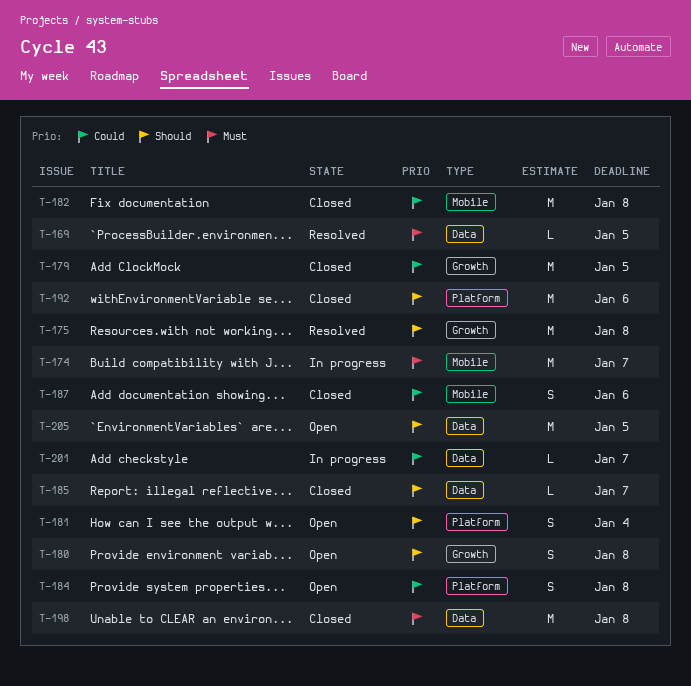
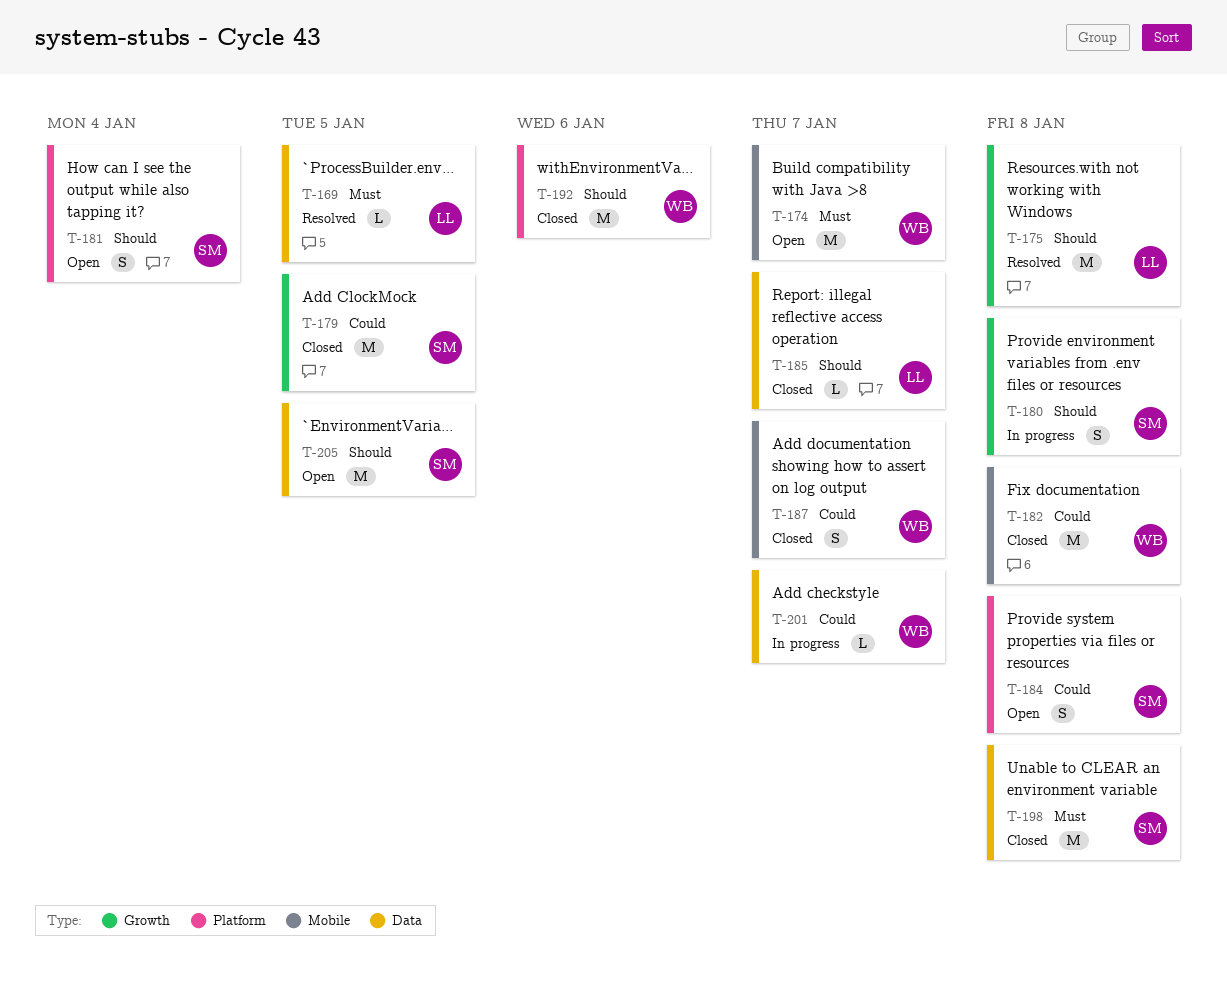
T-174, status: In progress -> Open
T-180, status: Open -> In progress
T-187, due: Jan 6 -> Jan 7

